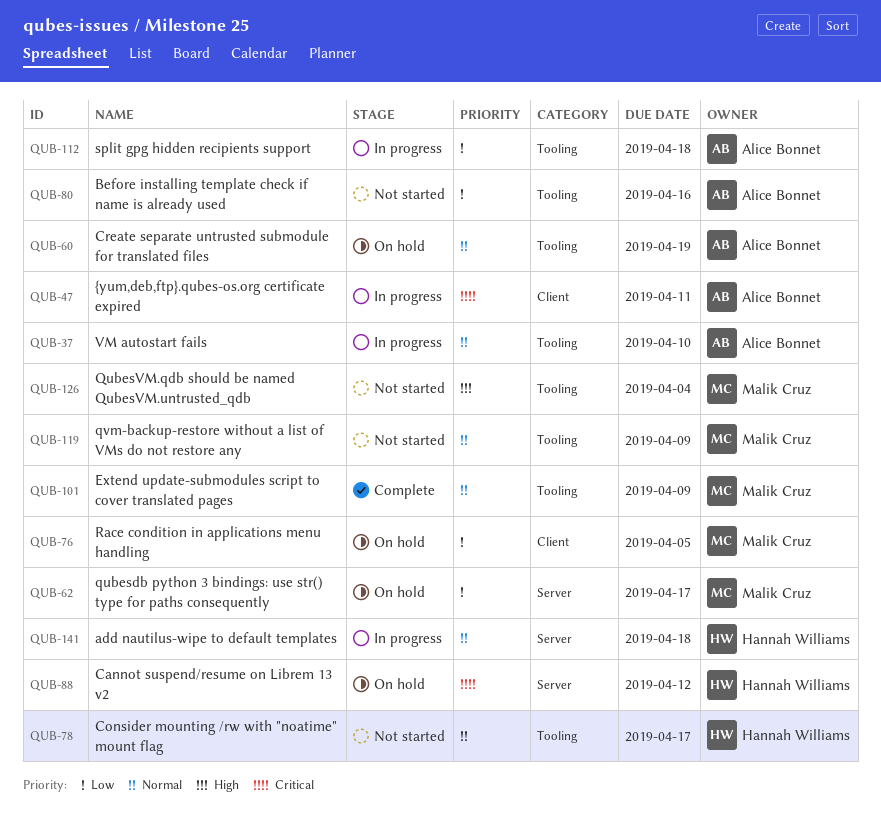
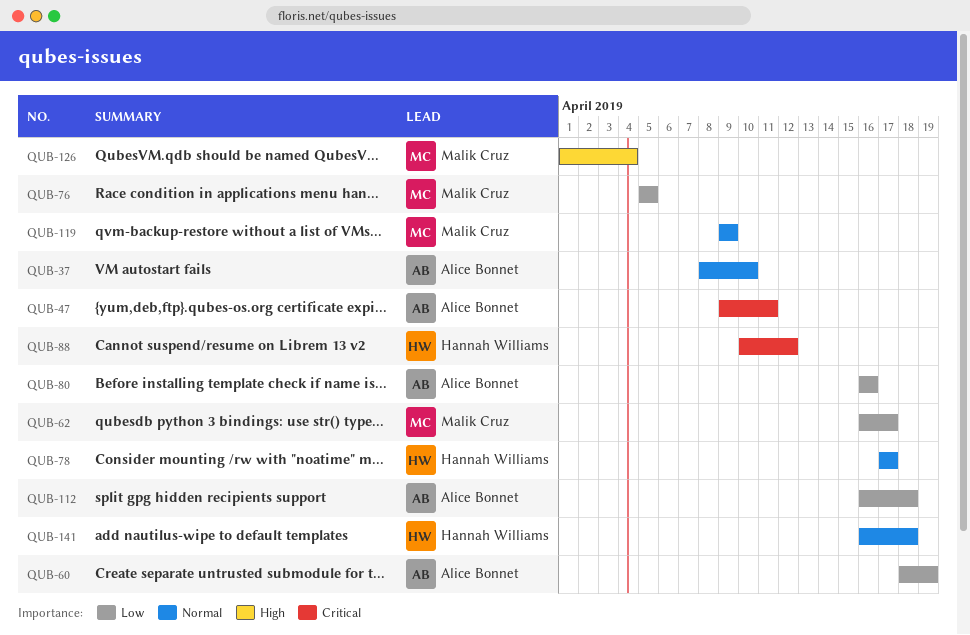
QUB-60, priority: Normal -> Low
QUB-101: present -> none

